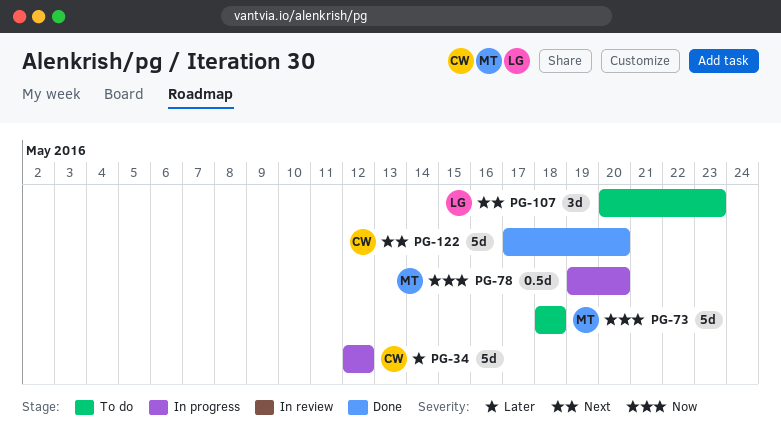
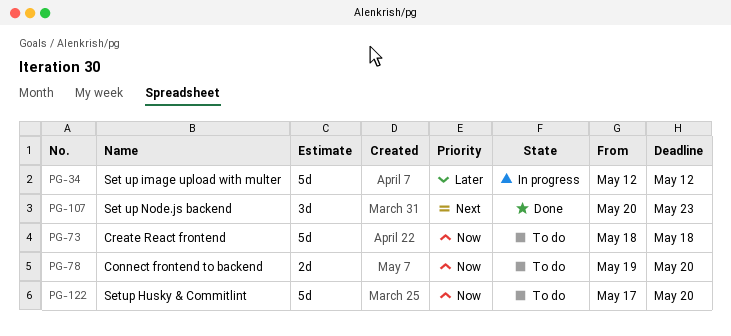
PG-78, status: In progress -> To do
PG-78, estimate: 0.5d -> 2d
PG-107, status: To do -> Done
PG-122, status: Done -> To do
PG-122, priority: Next -> Now

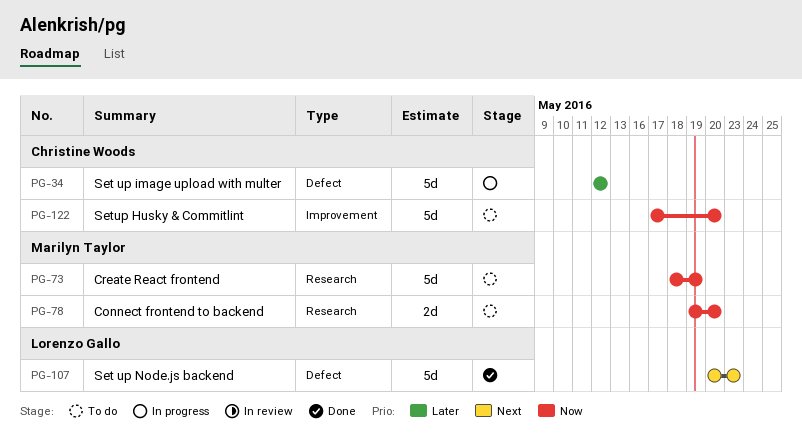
PG-73, due: May 18 -> May 19
PG-107, estimate: 3d -> 5d

